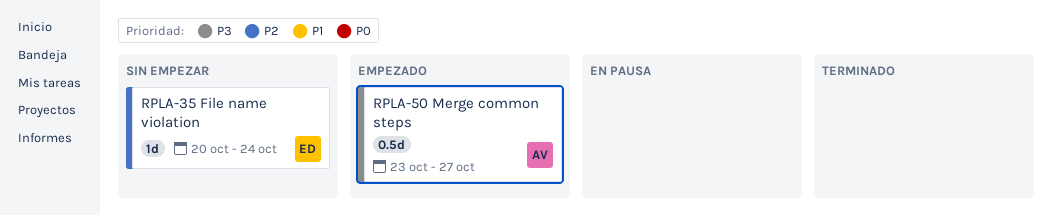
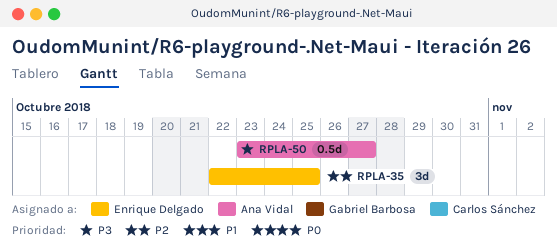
RPLA-35, estimate: 1d -> 3d
RPLA-35, start: Oct 20 -> Oct 22
RPLA-35, due: Oct 24 -> Oct 25

